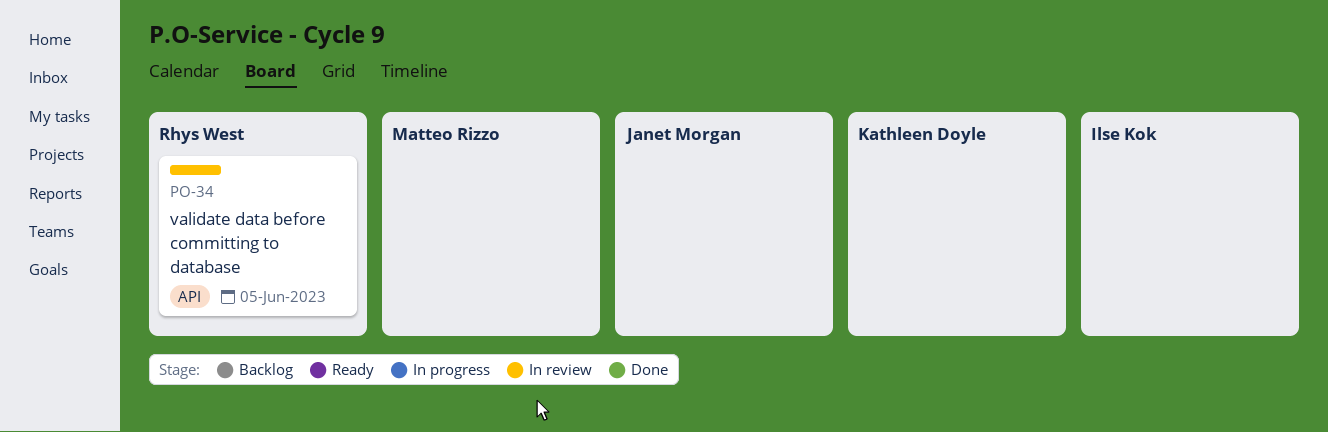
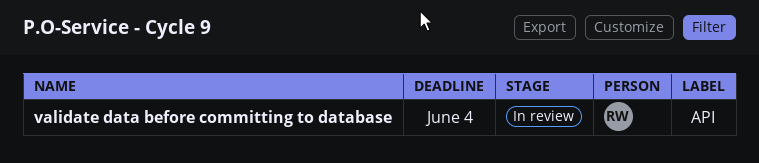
validate data before committing to database, due: Jun 5 -> Jun 4

